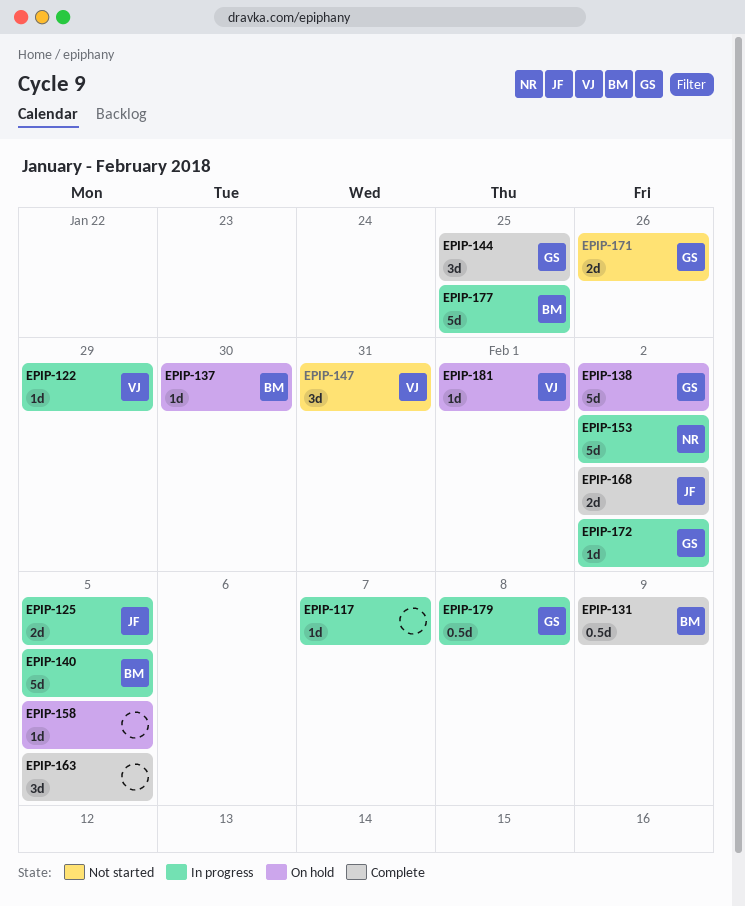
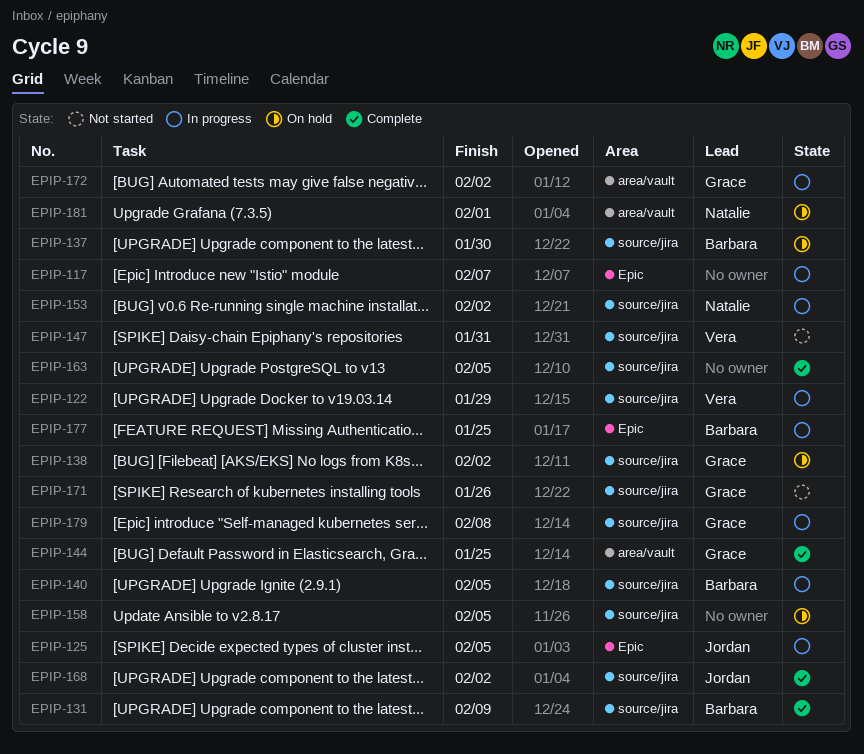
EPIP-181, owner: Vera -> Natalie

